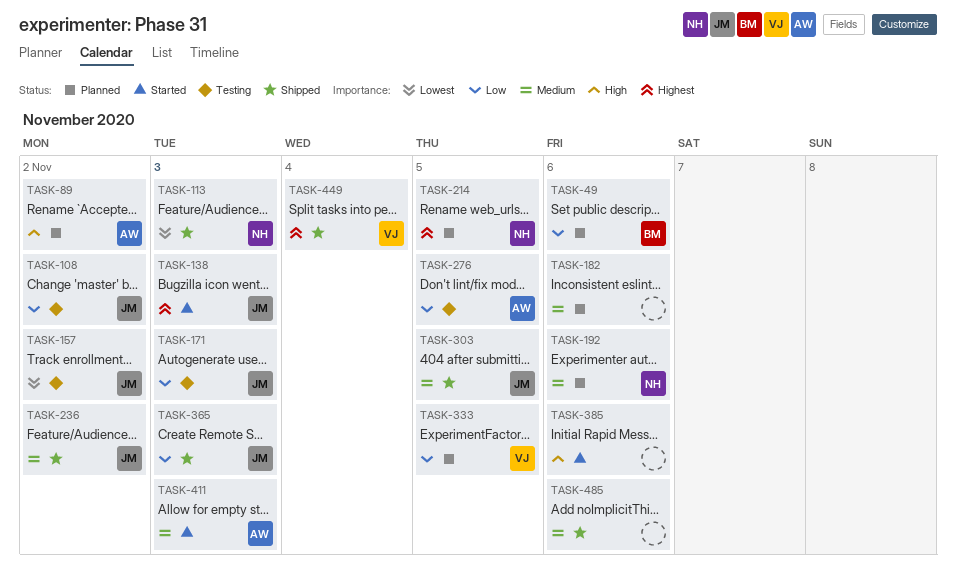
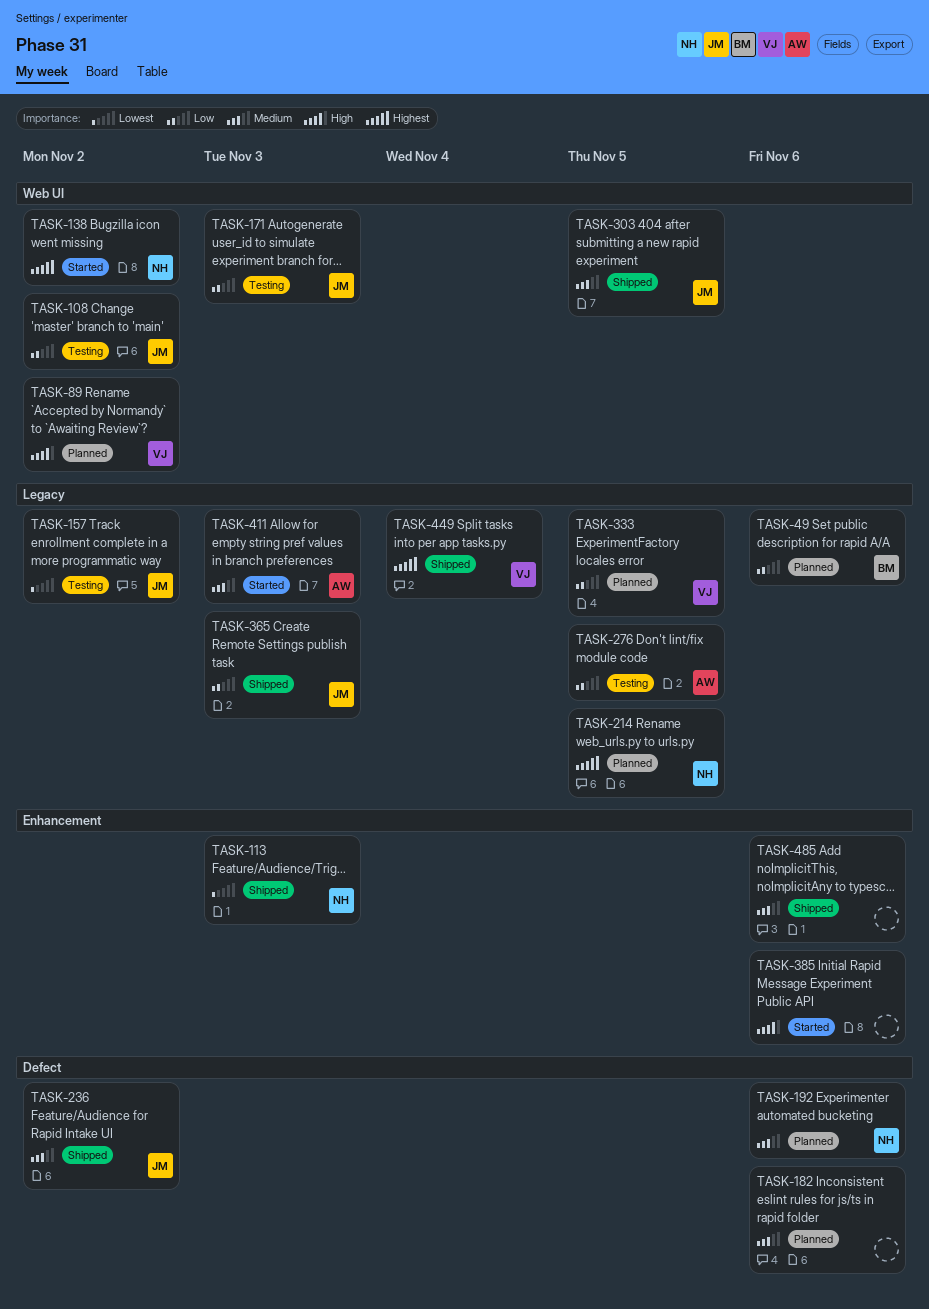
TASK-89, owner: AW -> VJ
TASK-138, owner: JM -> NH
TASK-138, due: Nov 3 -> Nov 2

